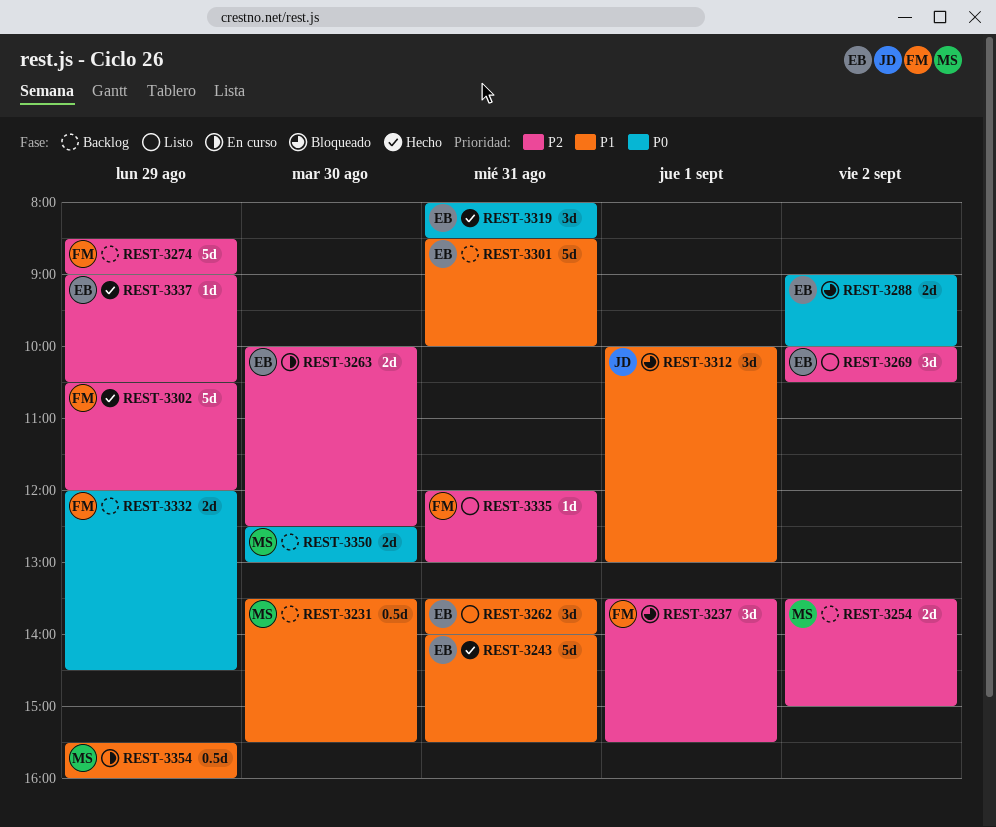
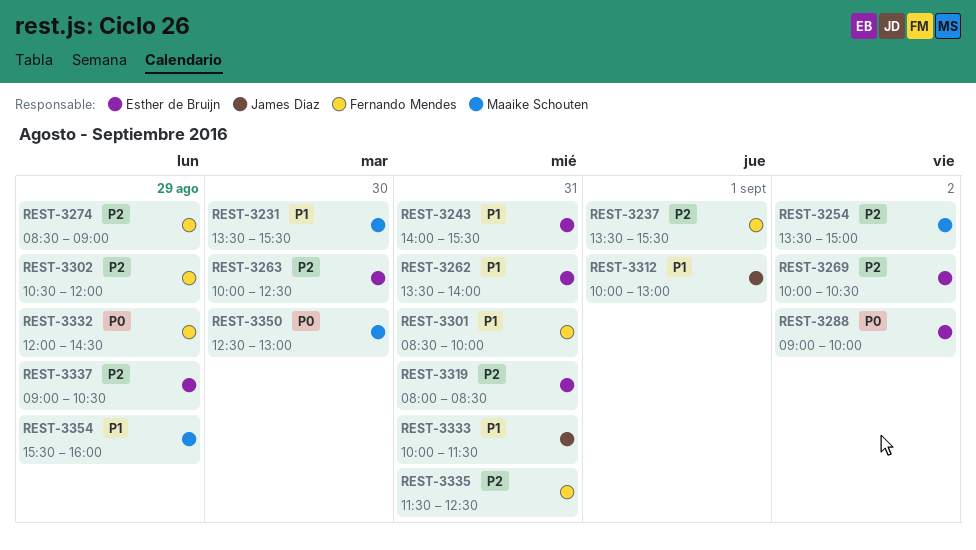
REST-3301, owner: Esther de Bruijn -> Fernando Mendes
REST-3319, priority: P0 -> P2
REST-3333: none -> present
REST-3335, begins: 12:00 -> 11:30
REST-3335, ends: 13:00 -> 12:30

